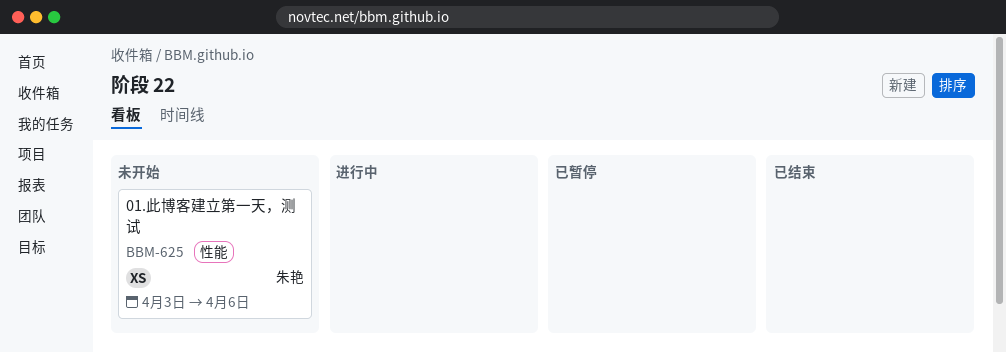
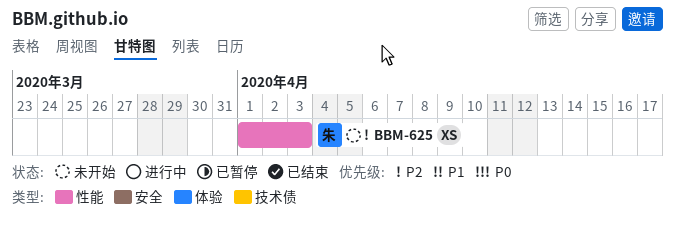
BBM-625, start: Apr 3 -> Apr 1
BBM-625, due: Apr 6 -> Apr 3

